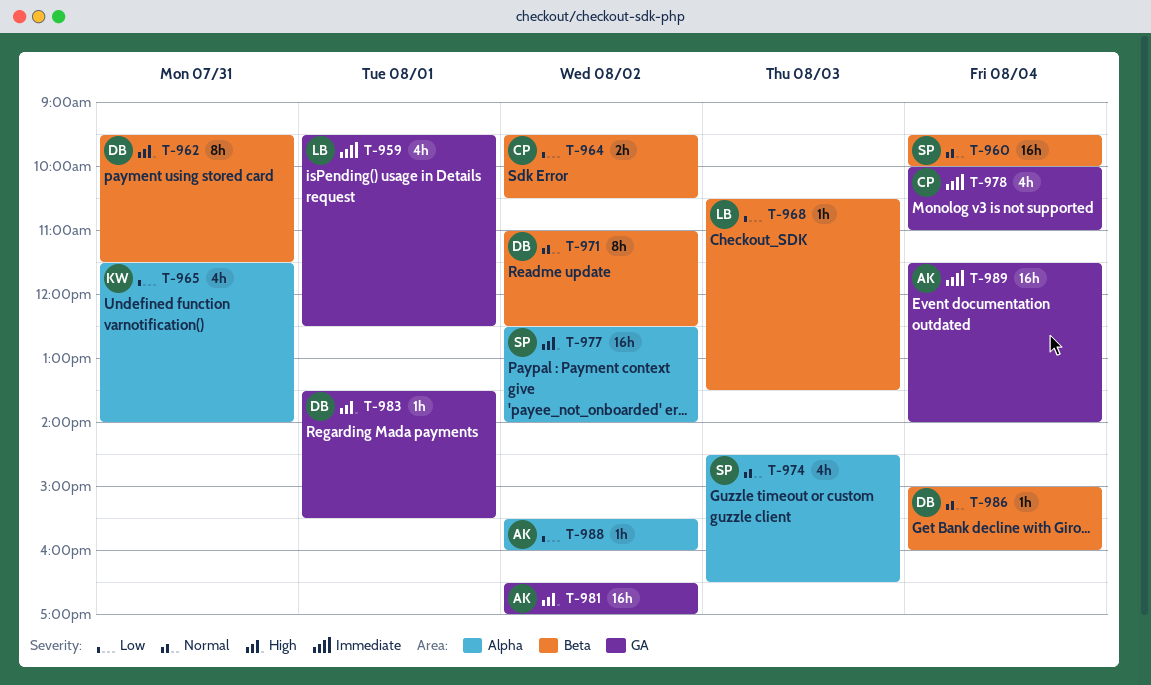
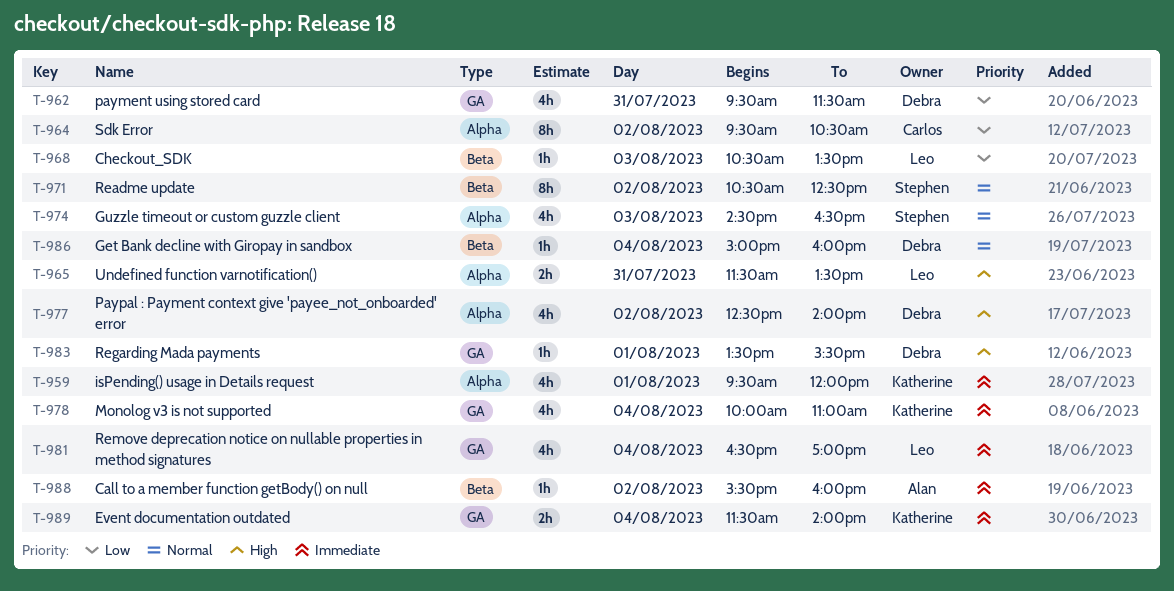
T-959, owner: Leo -> Katherine
T-959, label: GA -> Alpha
T-959, ends: 12:30 -> 12:00
T-960: present -> none
T-962, priority: High -> Low
T-962, label: Beta -> GA
T-962, estimate: 8h -> 4h
T-964, label: Beta -> Alpha
T-964, estimate: 2h -> 8h
T-965, owner: Katherine -> Leo
T-965, priority: Low -> High
T-965, estimate: 4h -> 2h
T-965, ends: 14:00 -> 13:30
T-971, owner: Debra -> Stephen
T-971, begins: 11:00 -> 10:30
T-977, owner: Stephen -> Debra
T-977, estimate: 16h -> 4h
T-978, owner: Carlos -> Katherine
T-981, owner: Alan -> Leo
T-981, priority: High -> Immediate
T-981, estimate: 16h -> 4h
T-981, day: Aug 2 -> Aug 4
T-988, priority: Low -> Immediate
T-988, label: Alpha -> Beta
T-989, owner: Alan -> Katherine
T-989, estimate: 16h -> 2h

